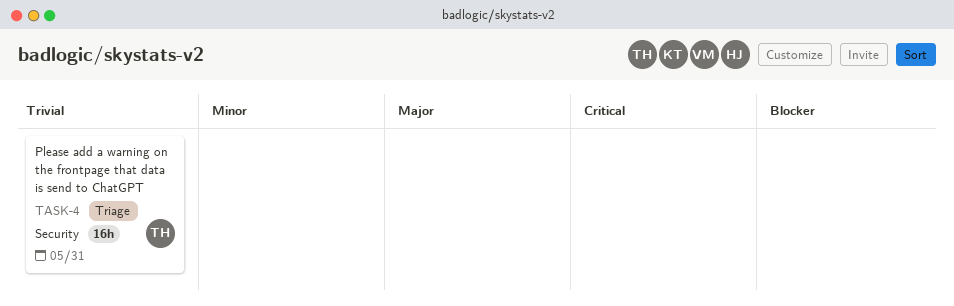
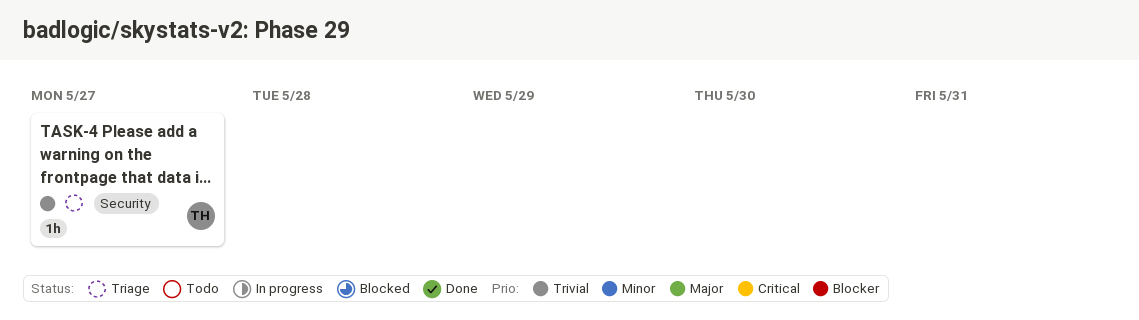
TASK-4, estimate: 16h -> 1h
TASK-4, due: May 31 -> May 27

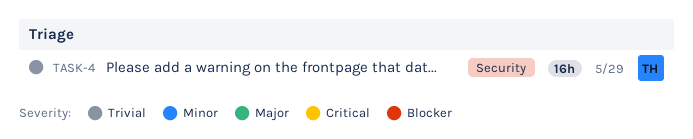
TASK-4, estimate: 1h -> 16h
TASK-4, due: May 27 -> May 29

